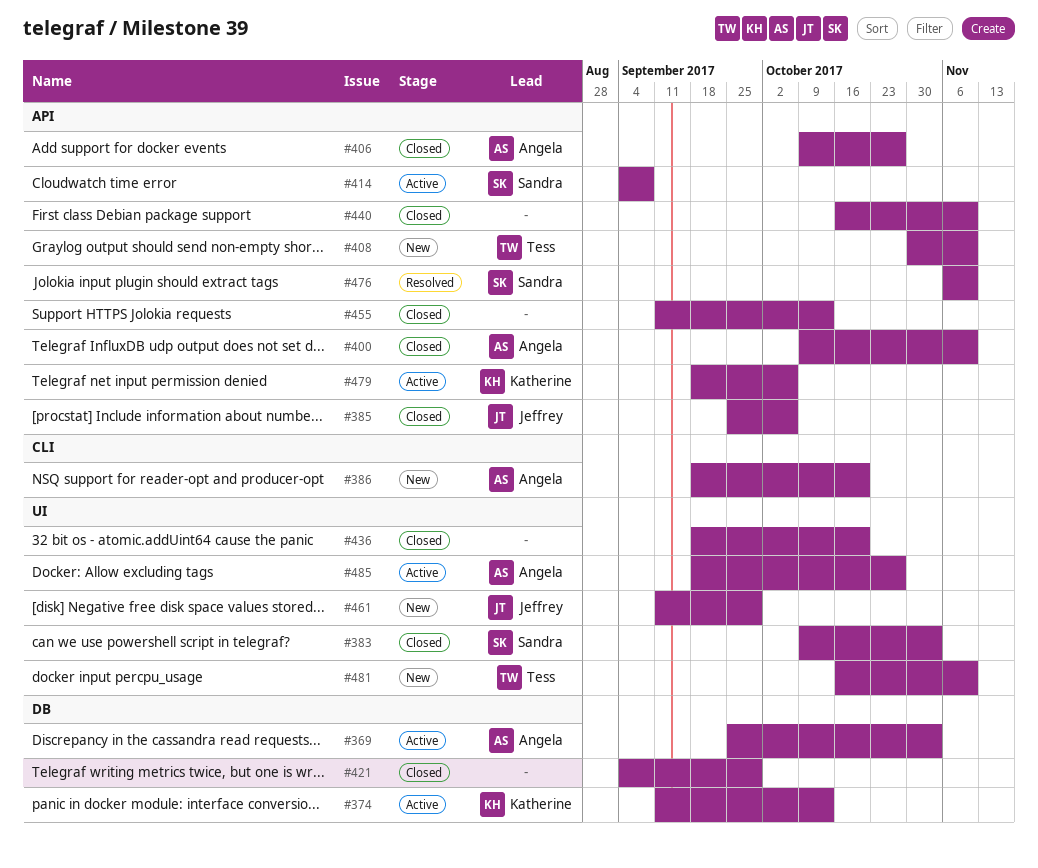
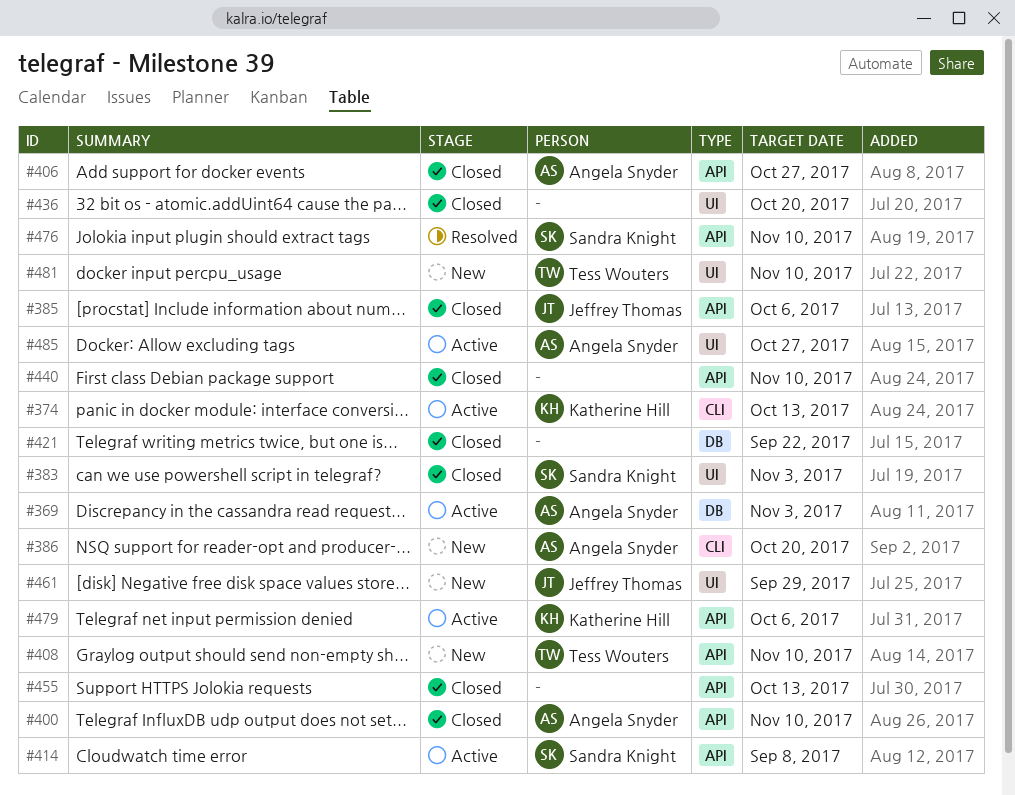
#374, label: DB -> CLI
#421, due: Sep 29 -> Sep 22

